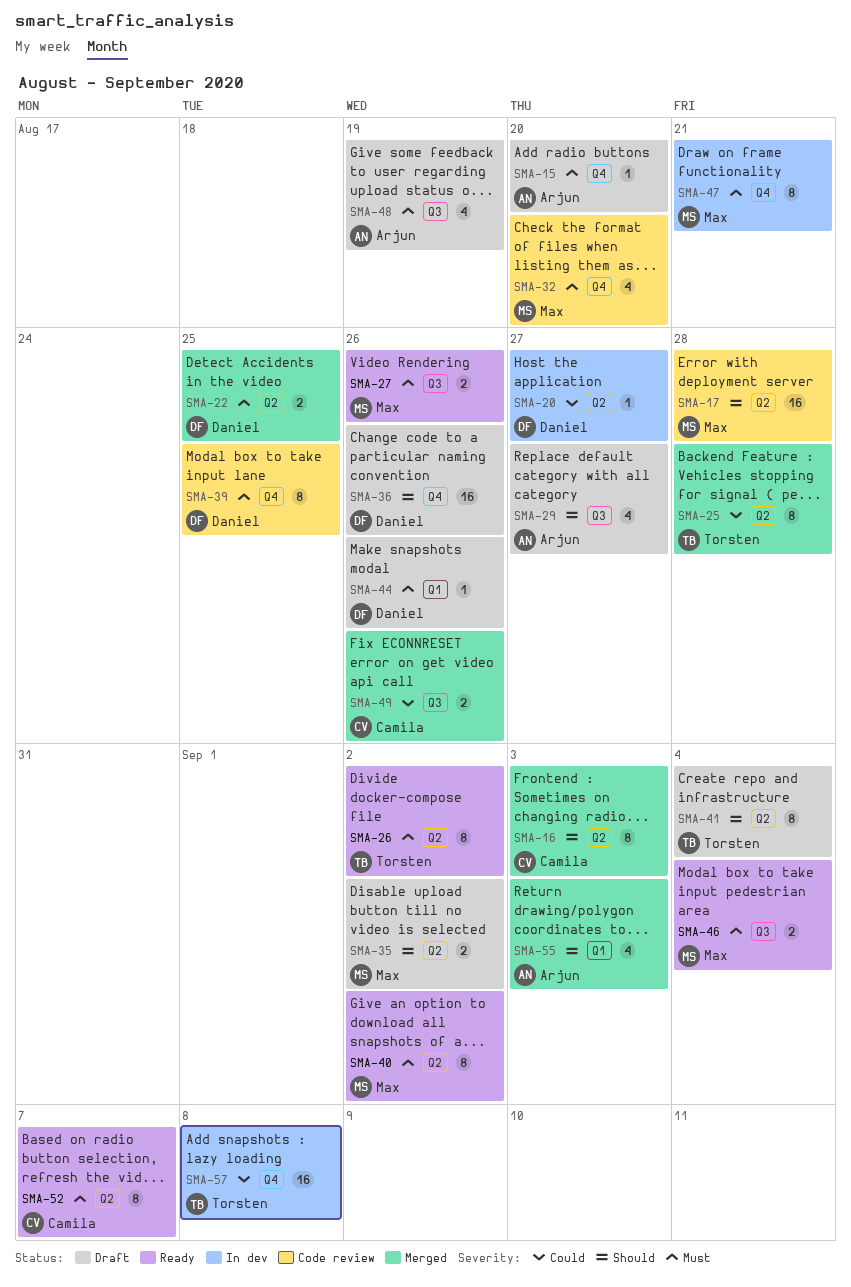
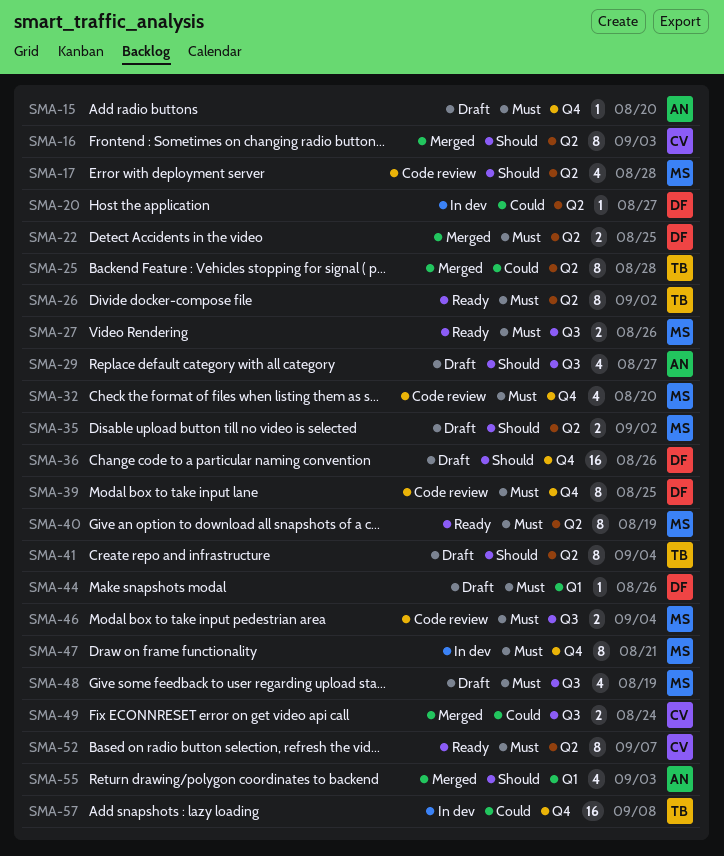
SMA-17, estimate: 16 -> 4
SMA-40, due: Sep 2 -> Aug 19
SMA-46, status: Ready -> Code review
SMA-48, owner: Arjun -> Max
SMA-49, due: Aug 26 -> Aug 24

